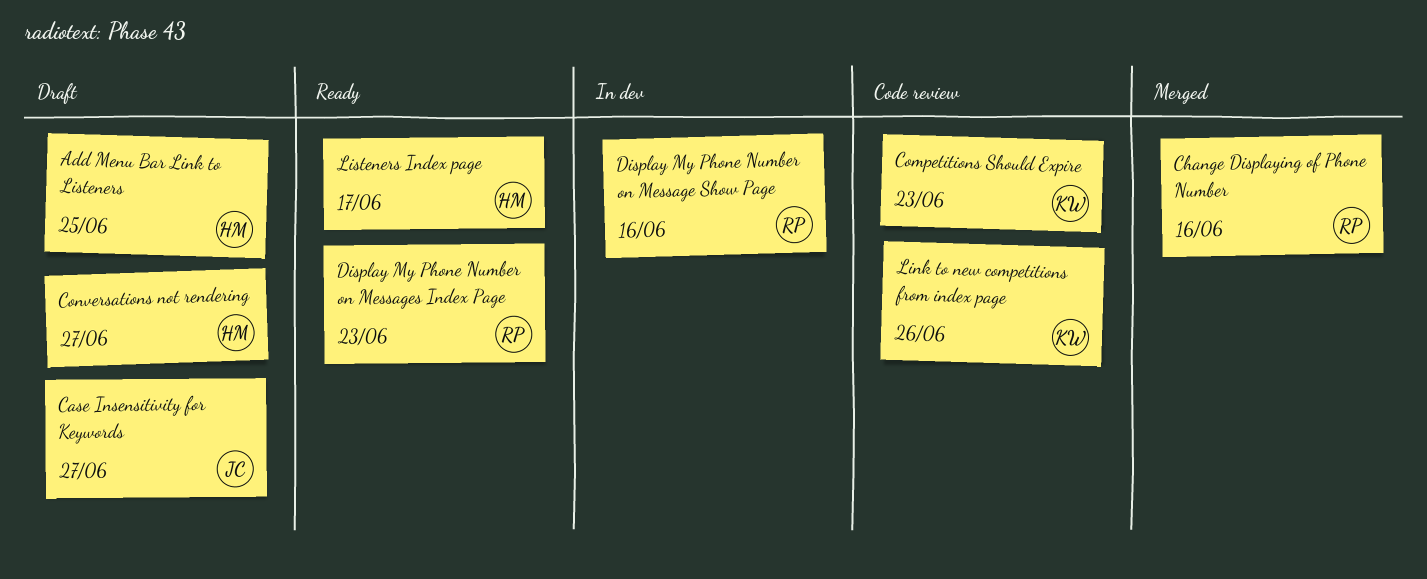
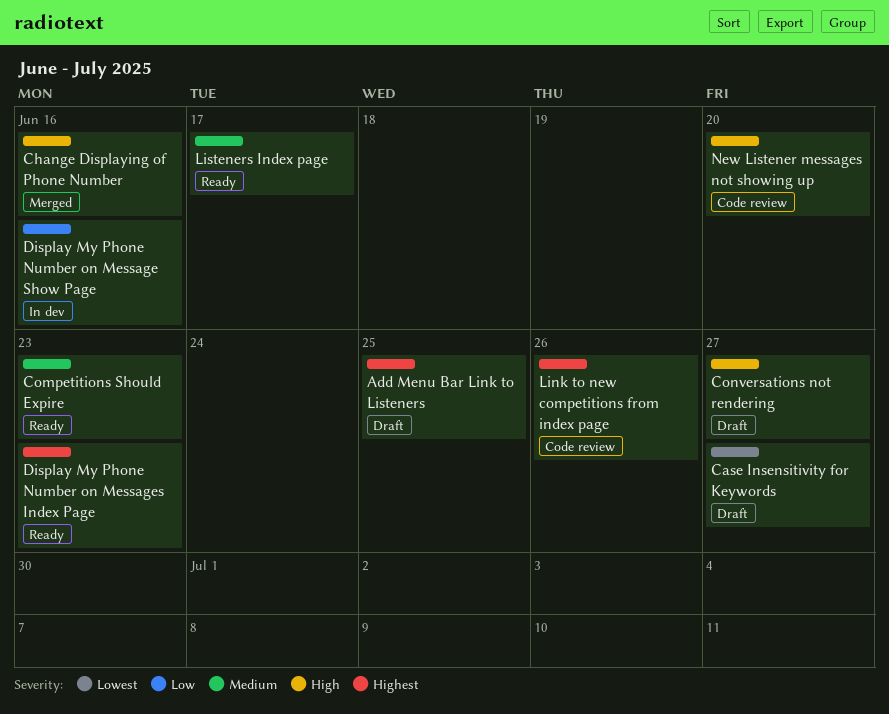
Competitions Should Expire, status: Code review -> Ready
New Listener messages not showing up: none -> present

